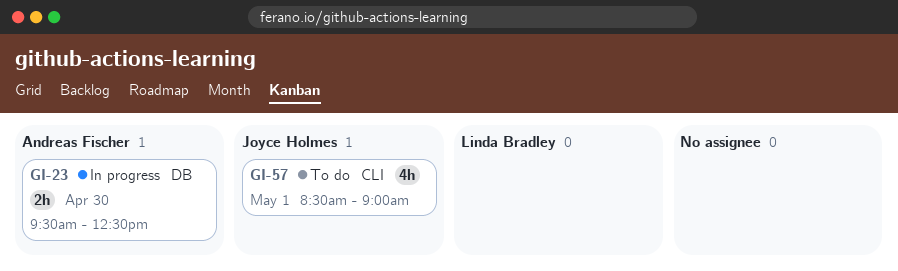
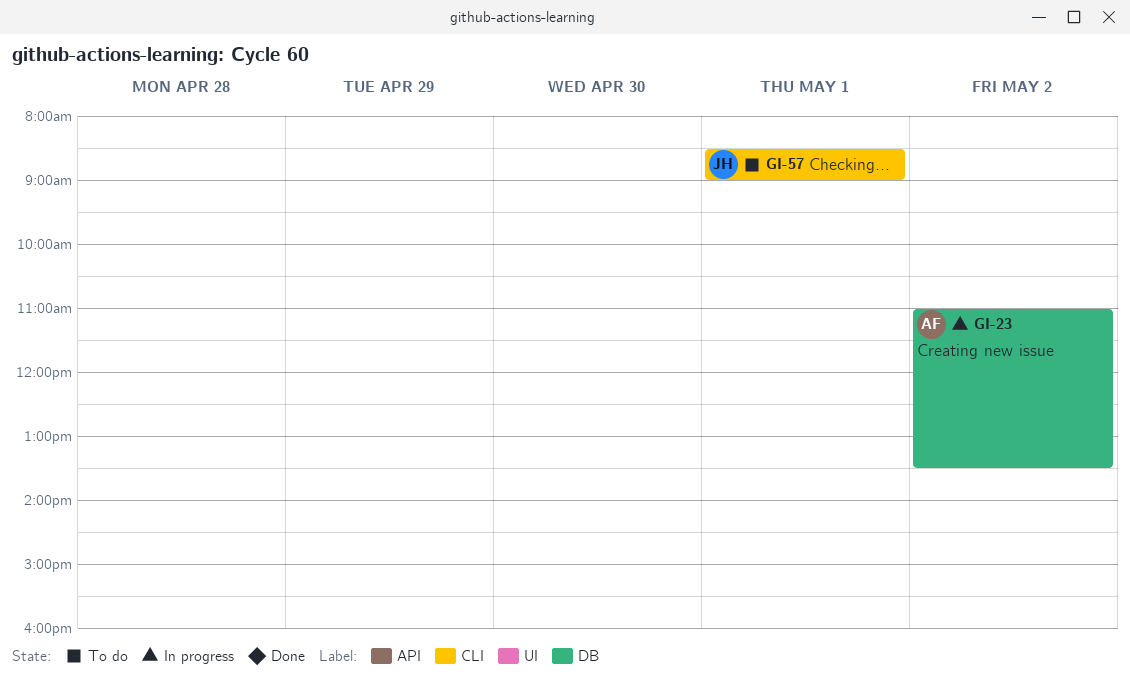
GI-23, day: Apr 30 -> May 2
GI-23, begins: 09:30 -> 11:00
GI-23, ends: 12:30 -> 13:30

